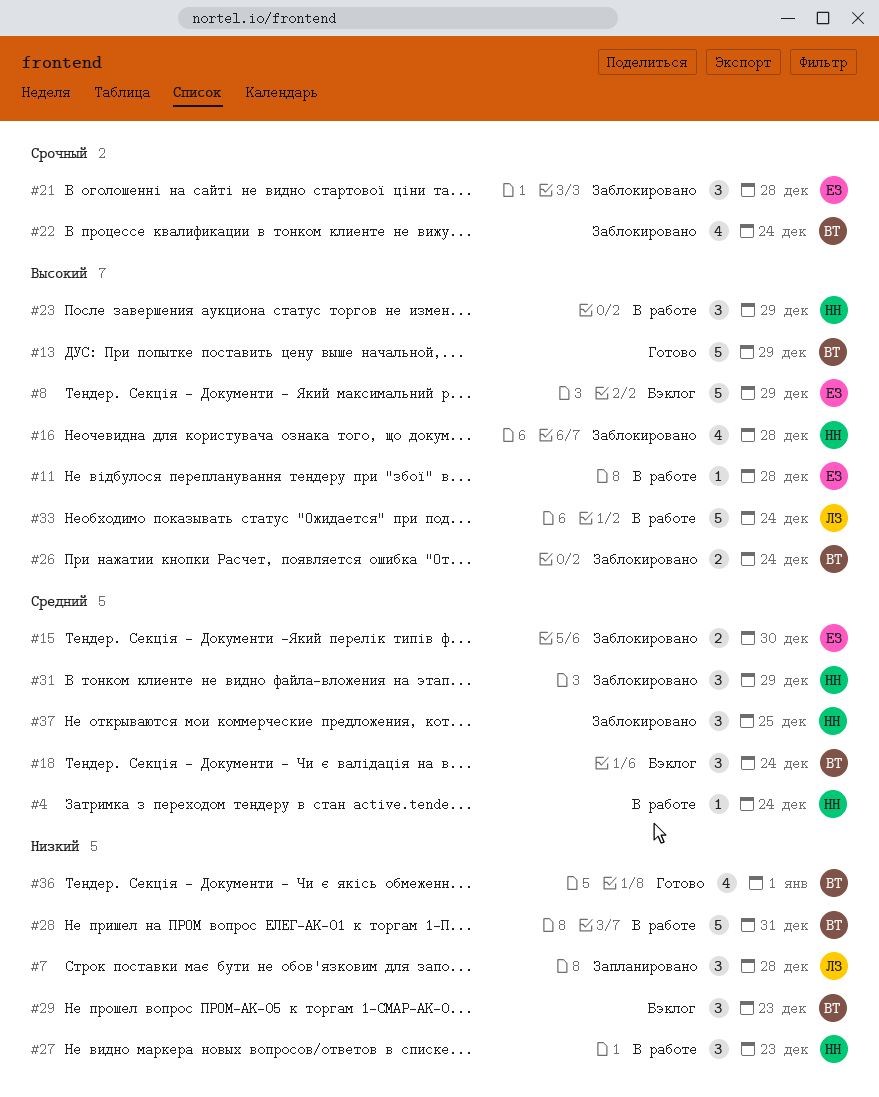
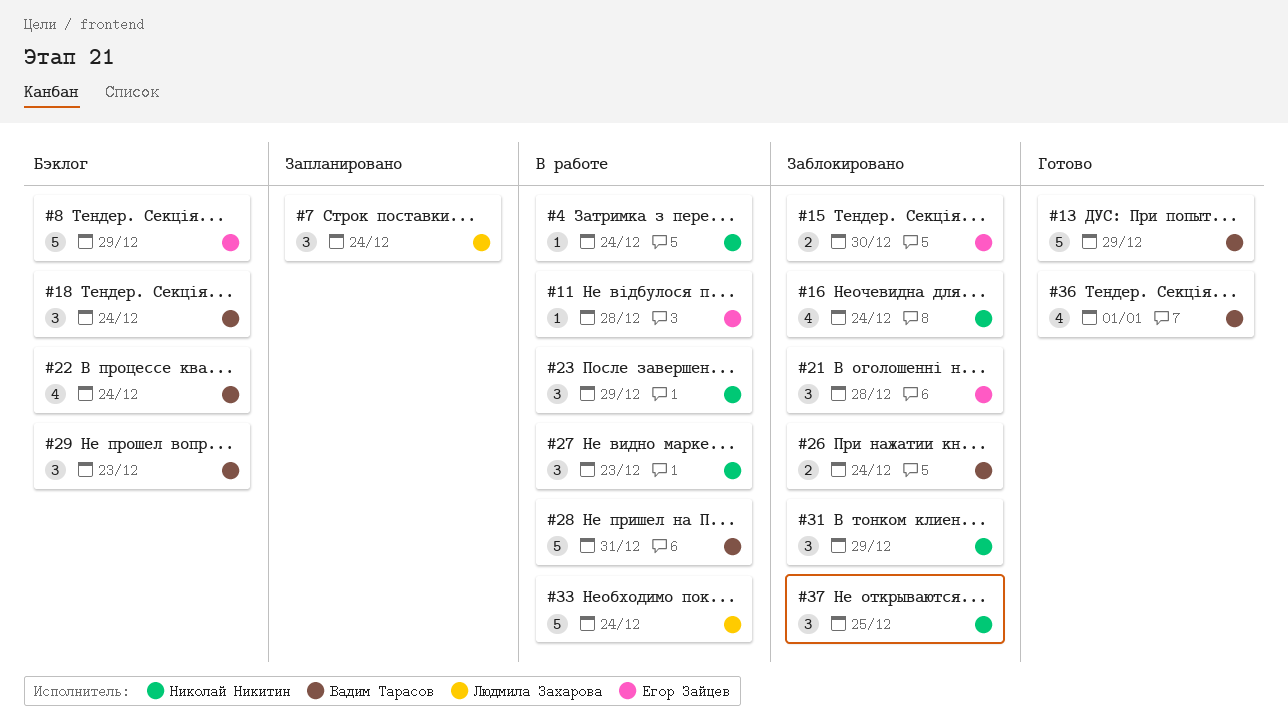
#7, due: Dec 28 -> Dec 24
#16, due: Dec 28 -> Dec 24
#22, status: Заблокировано -> Бэклог

